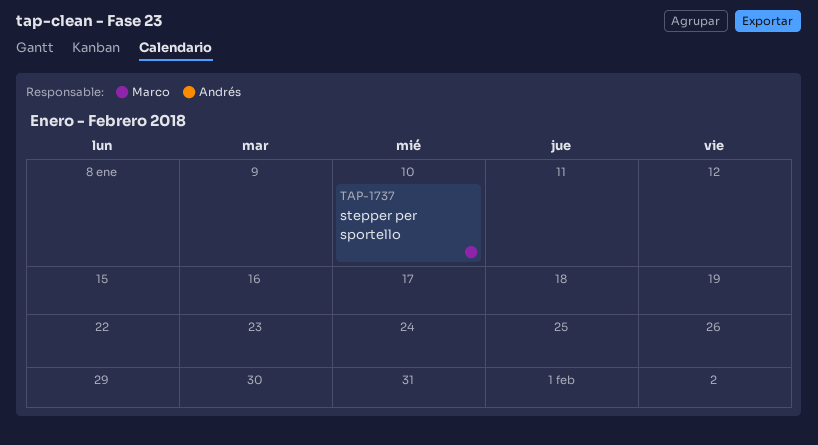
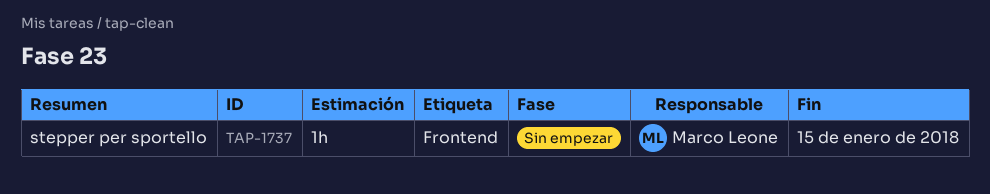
TAP-1737, due: Jan 10 -> Jan 15

